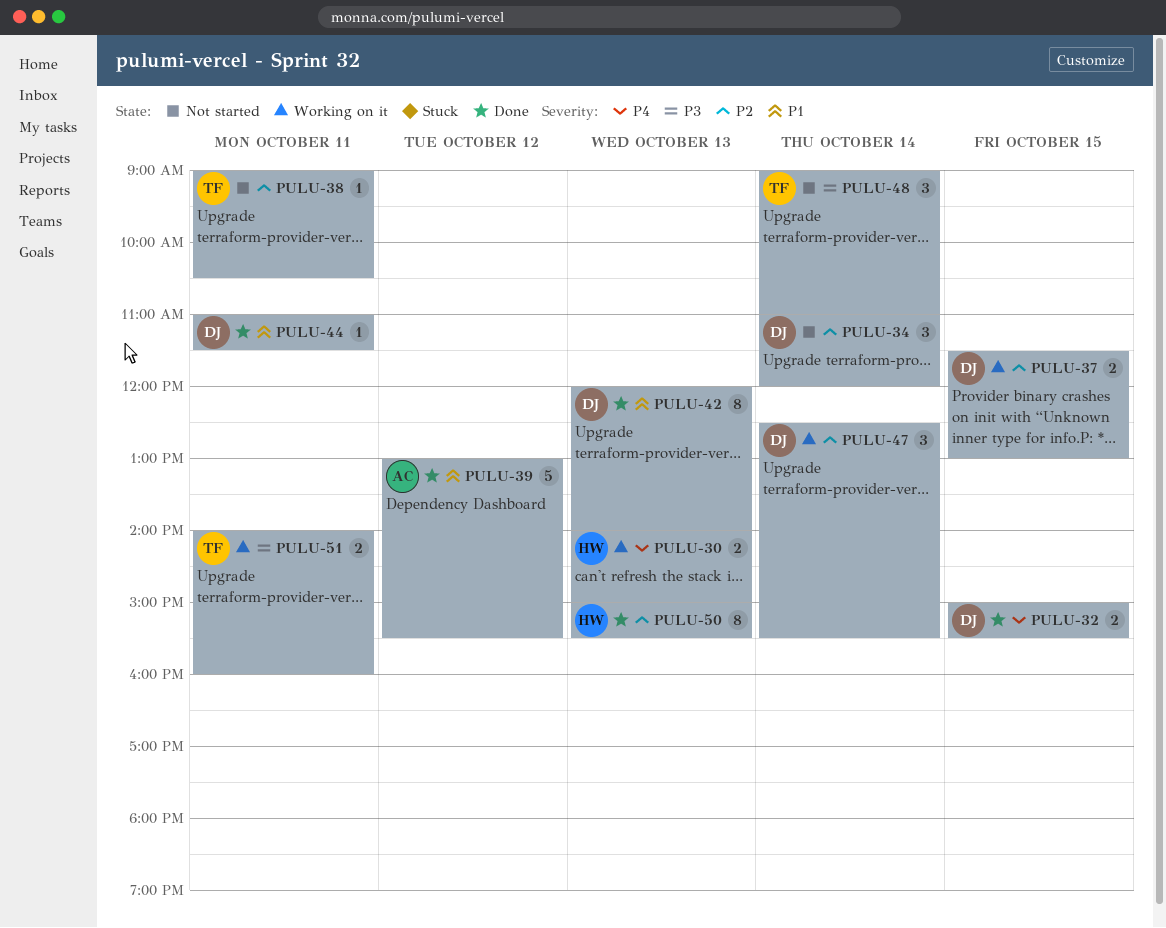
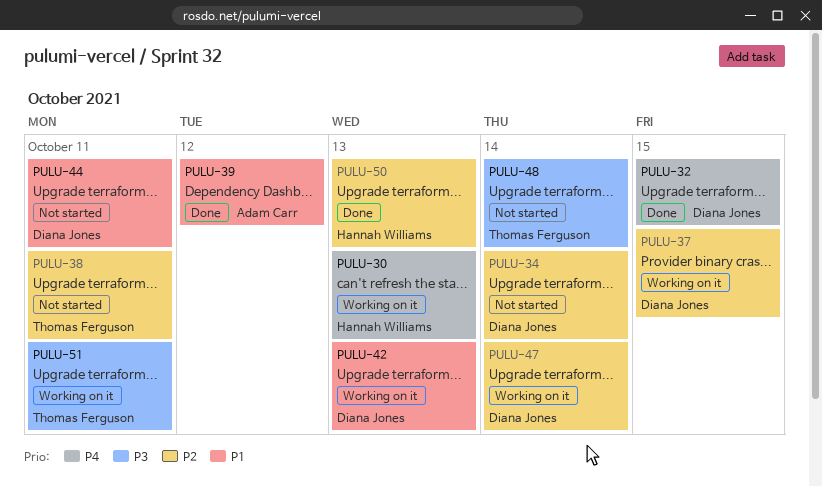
PULU-42, status: Done -> Working on it
PULU-44, status: Done -> Not started

